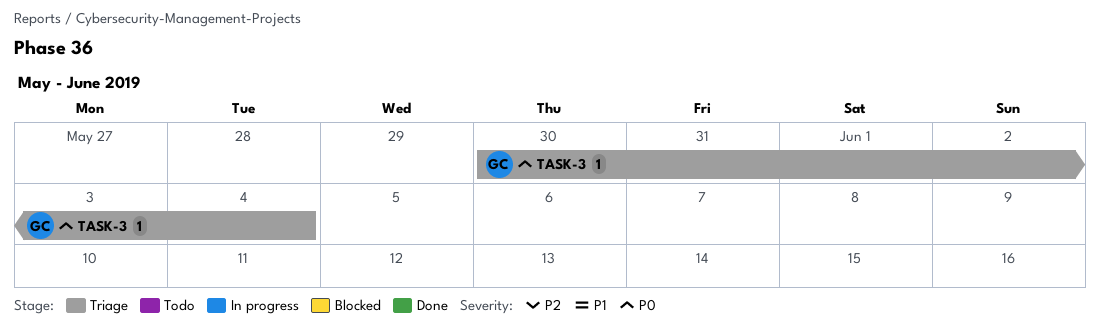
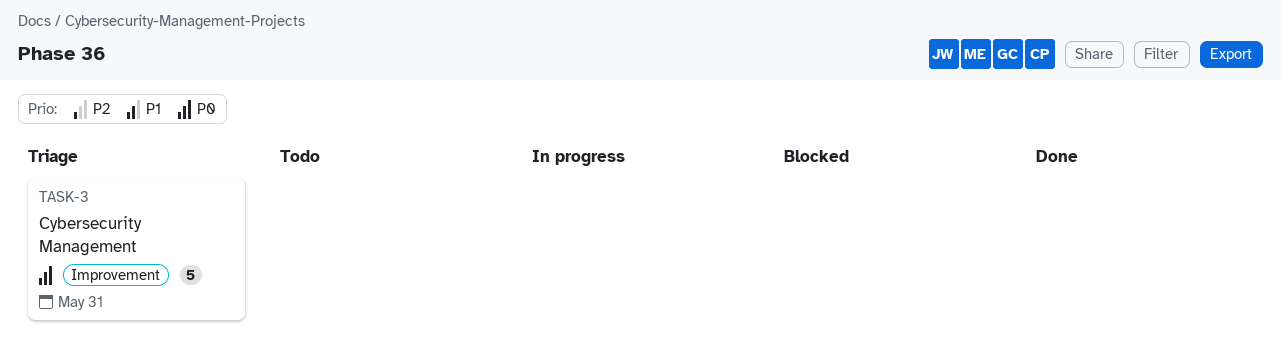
TASK-3, estimate: 1 -> 5
TASK-3, due: Jun 4 -> May 31

